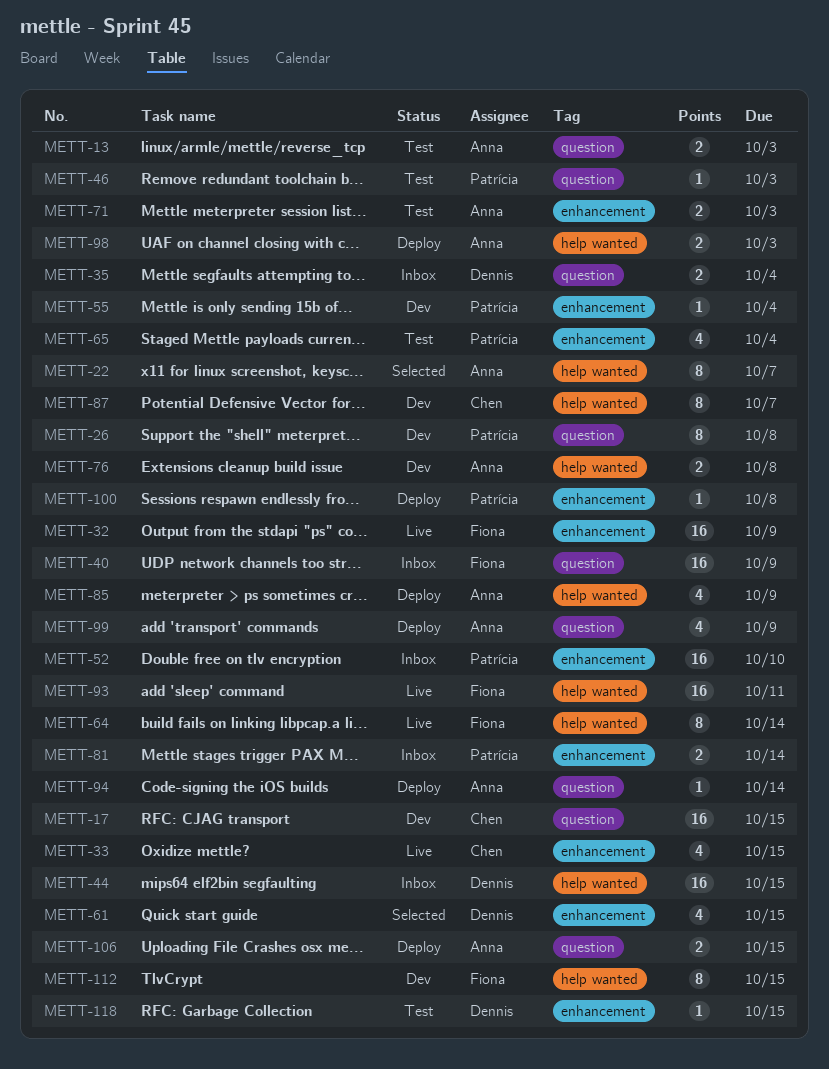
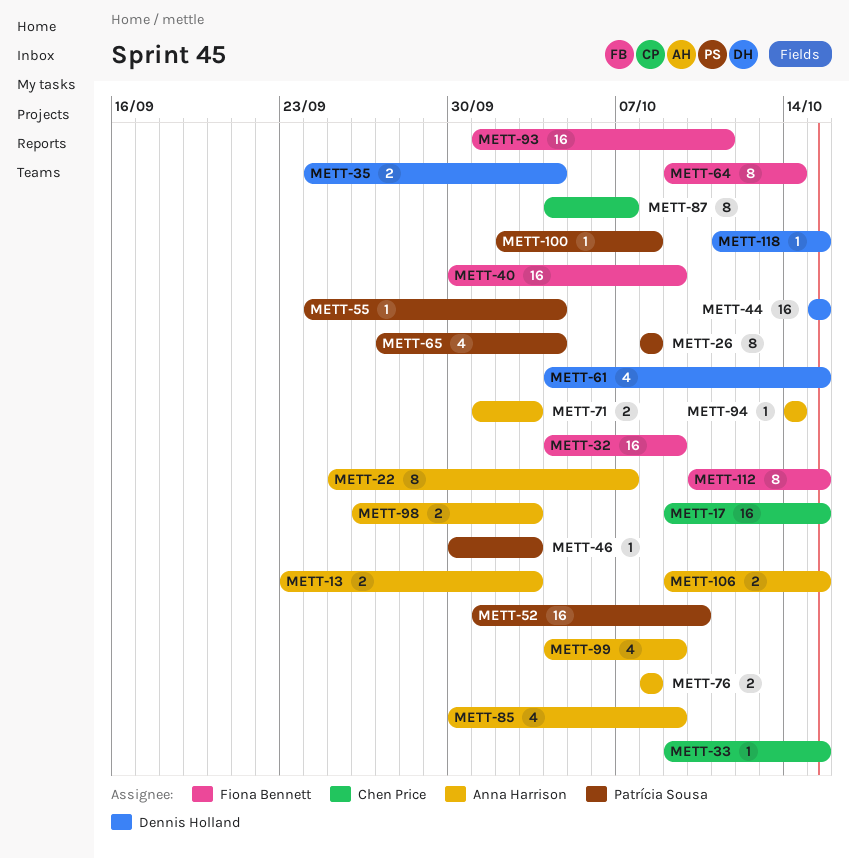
METT-33, estimate: 4 -> 1
METT-81: present -> none

